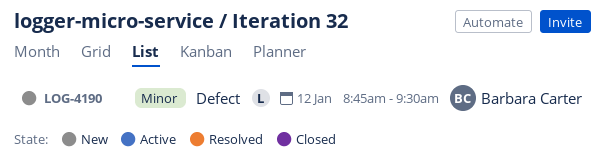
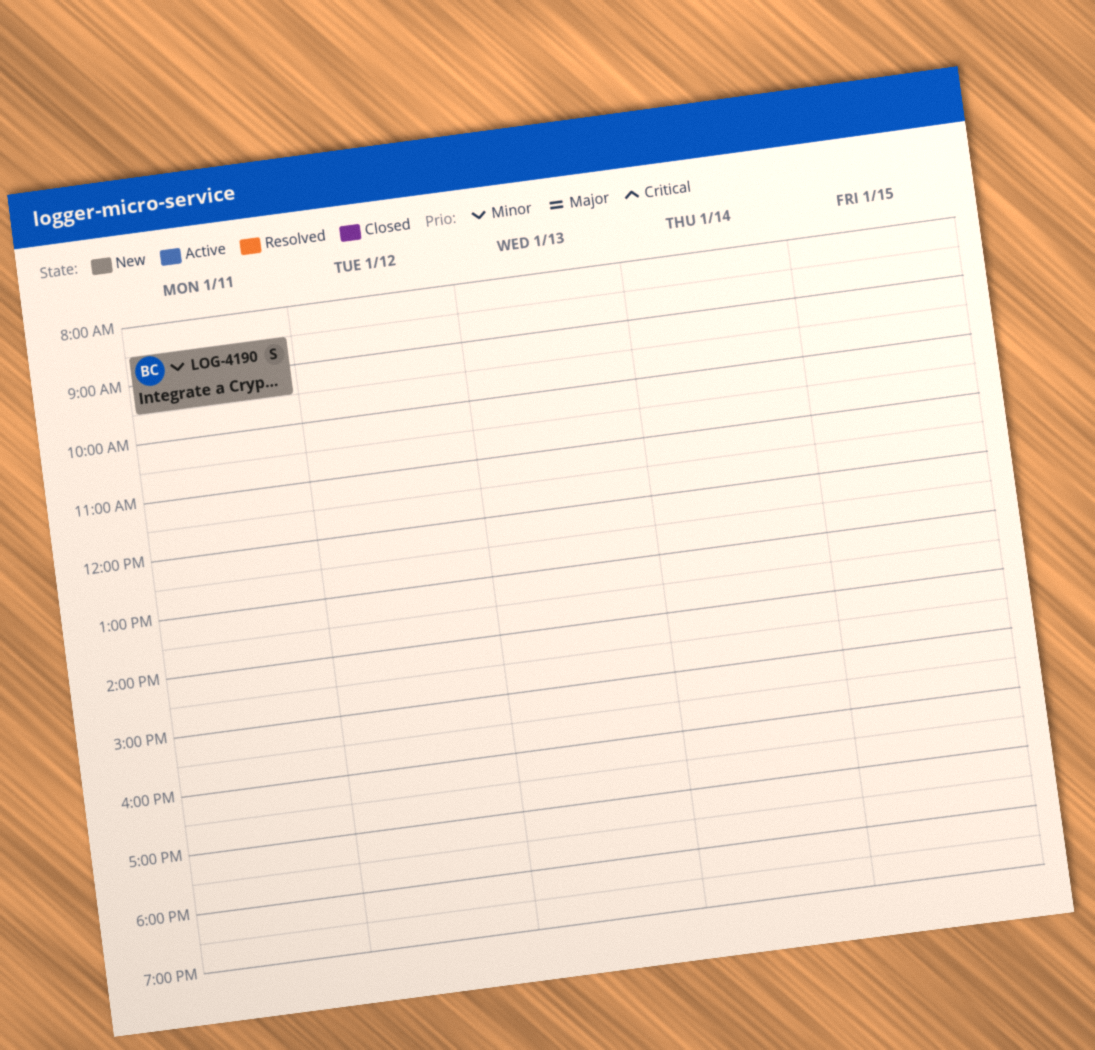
LOG-4190, estimate: L -> S
LOG-4190, day: Jan 12 -> Jan 11
LOG-4190, begins: 08:45 -> 08:30

